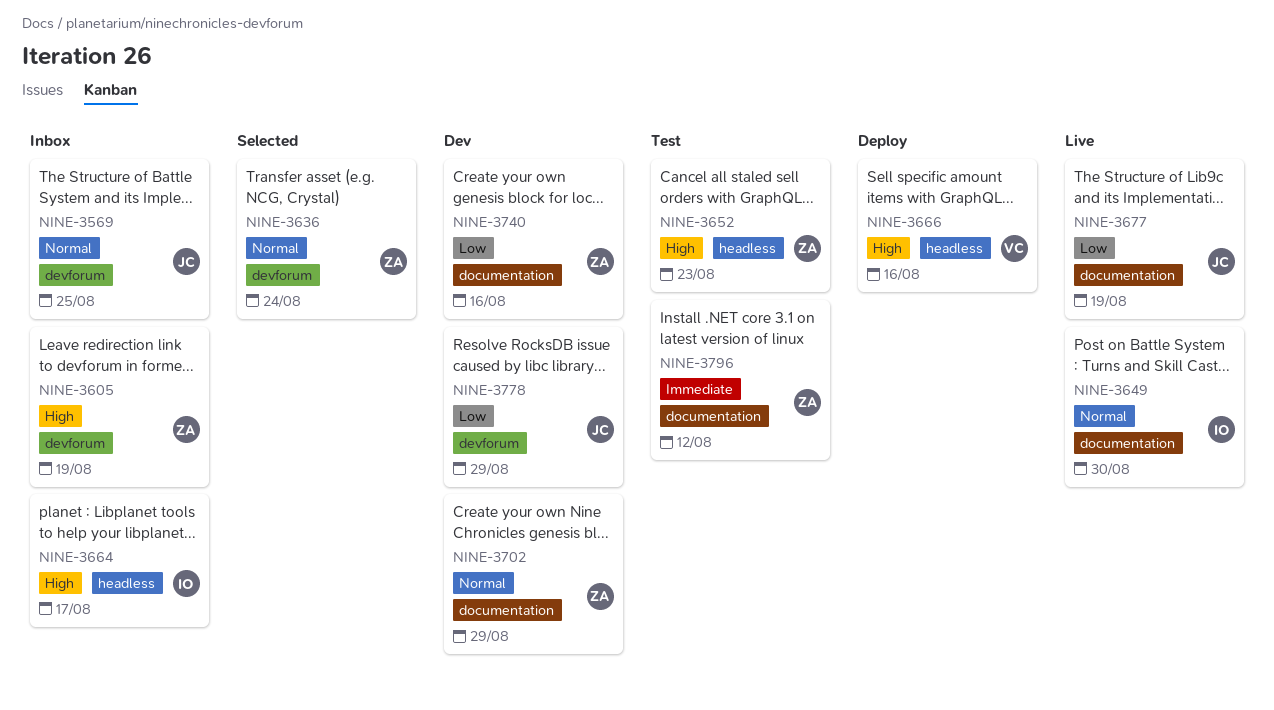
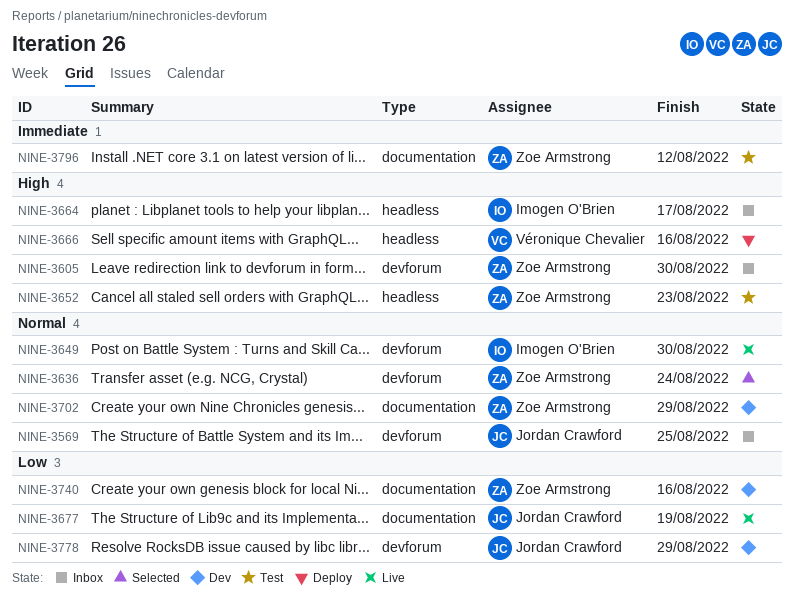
NINE-3605, due: Aug 19 -> Aug 30
NINE-3649, label: documentation -> devforum

